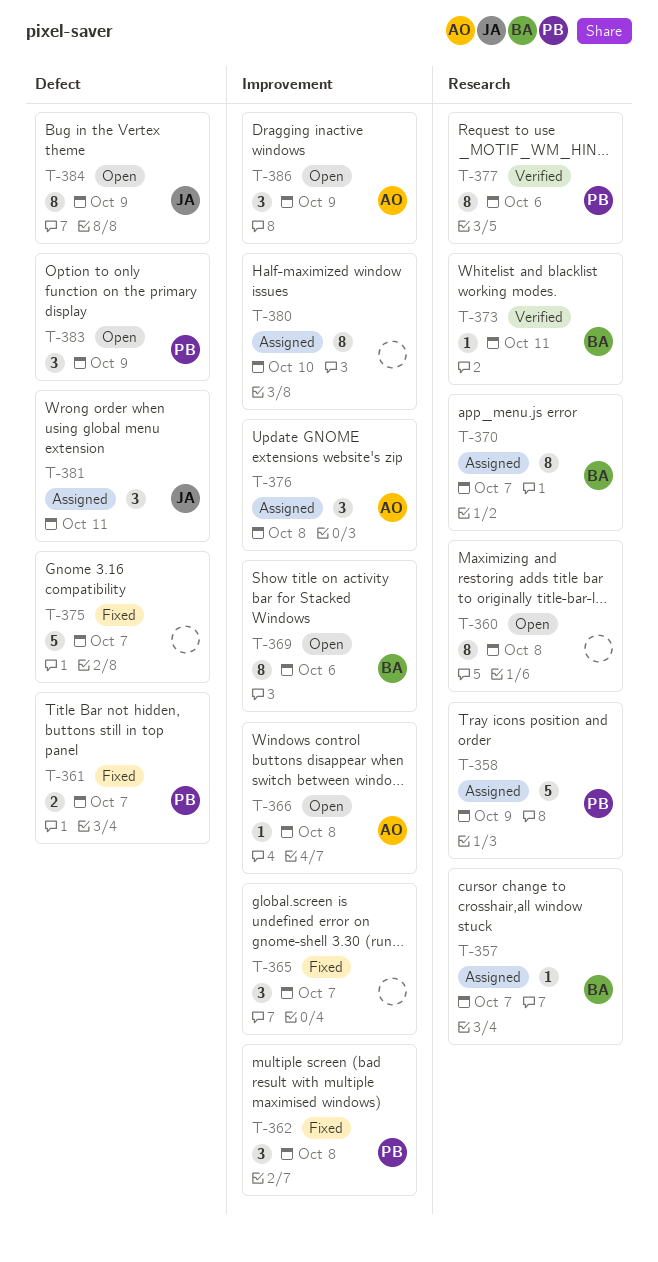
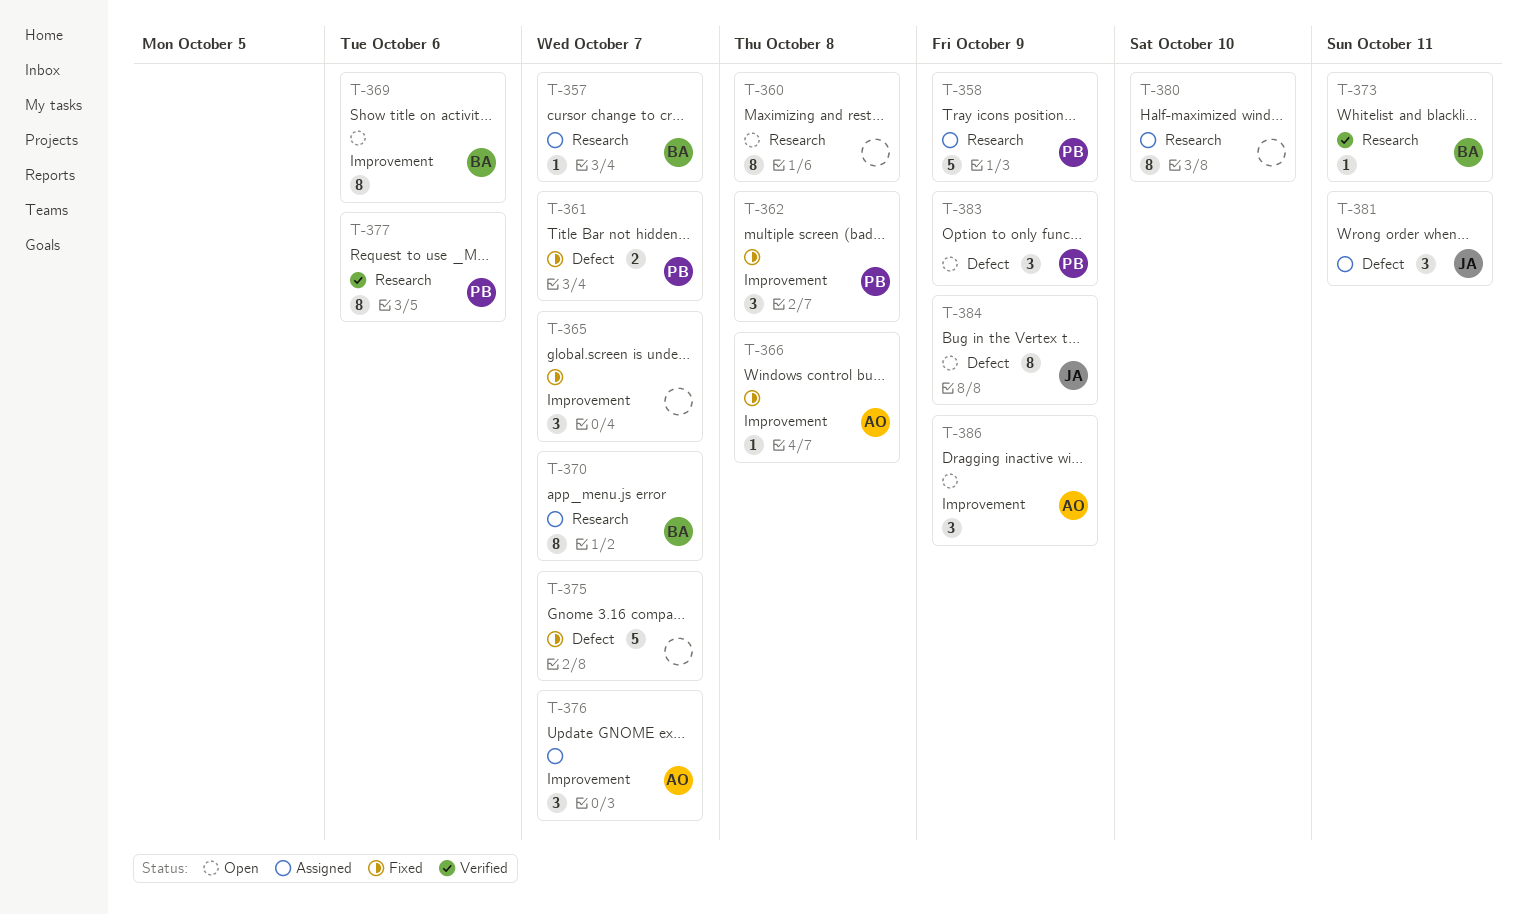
T-366, status: Open -> Fixed
T-376, due: Oct 8 -> Oct 7
T-380, label: Improvement -> Research

